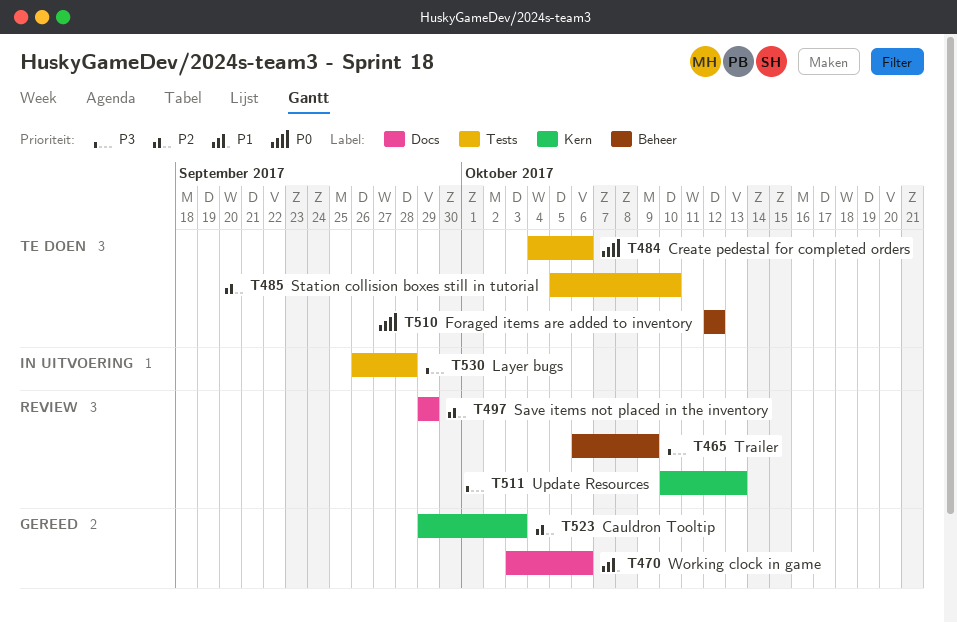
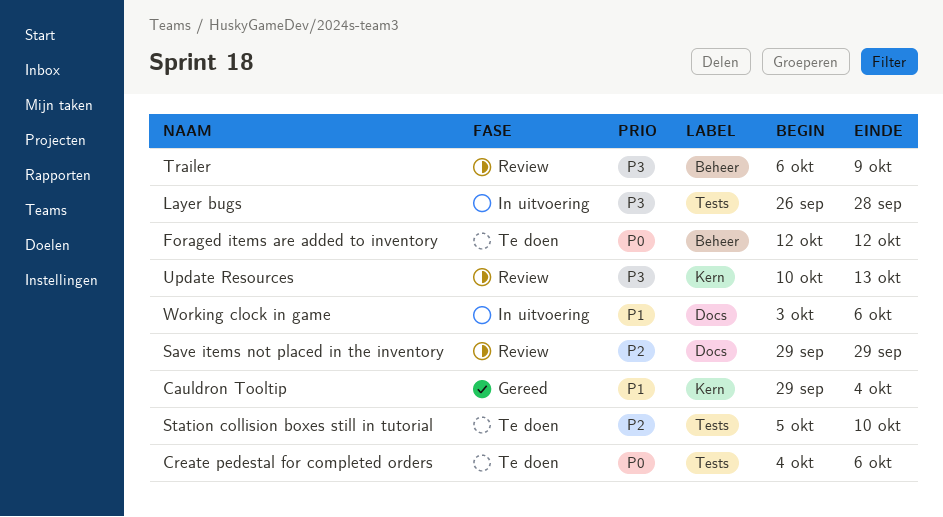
Cauldron Tooltip, priority: P2 -> P1
Cauldron Tooltip, due: Oct 3 -> Oct 4
Working clock in game, status: Gereed -> In uitvoering

